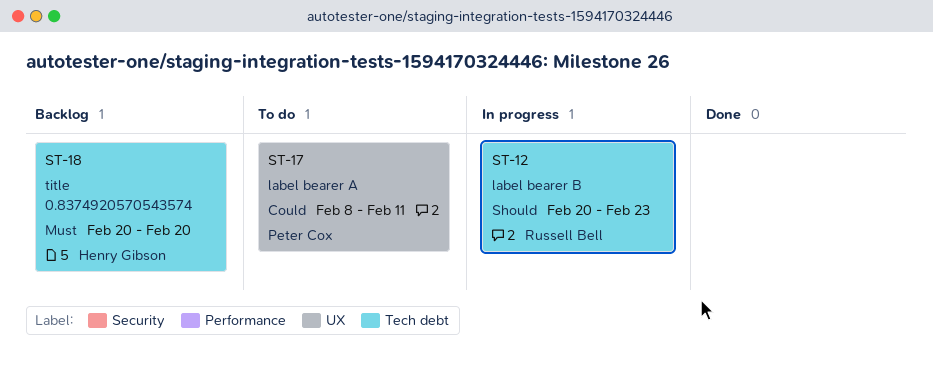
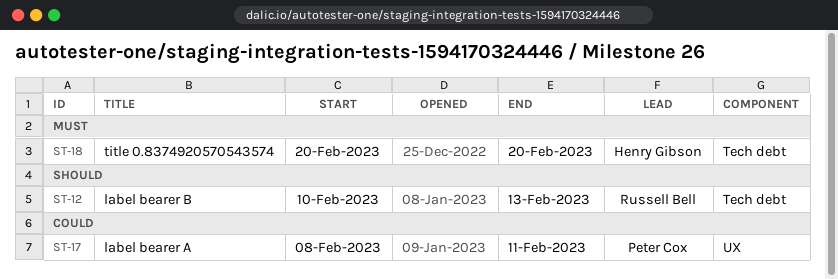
ST-12, start: Feb 20 -> Feb 10
ST-12, due: Feb 23 -> Feb 13

